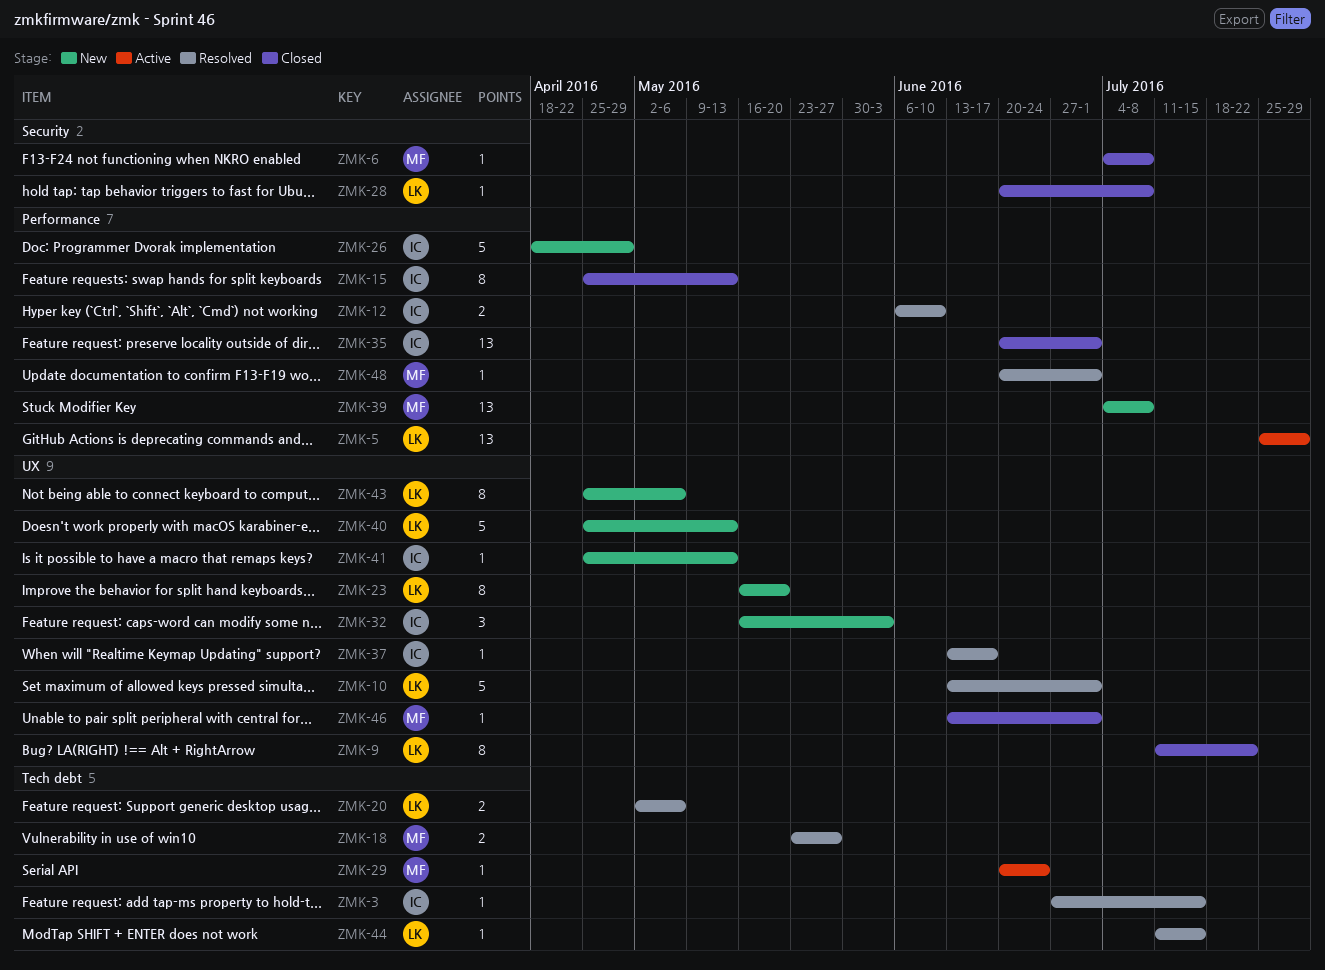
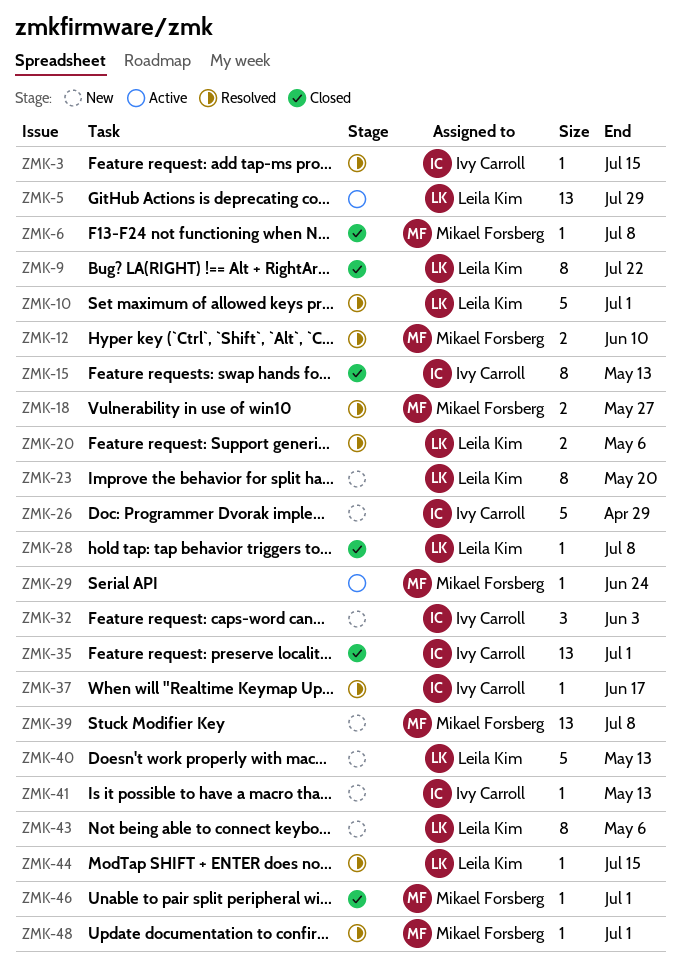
ZMK-12, owner: Ivy Carroll -> Mikael Forsberg

